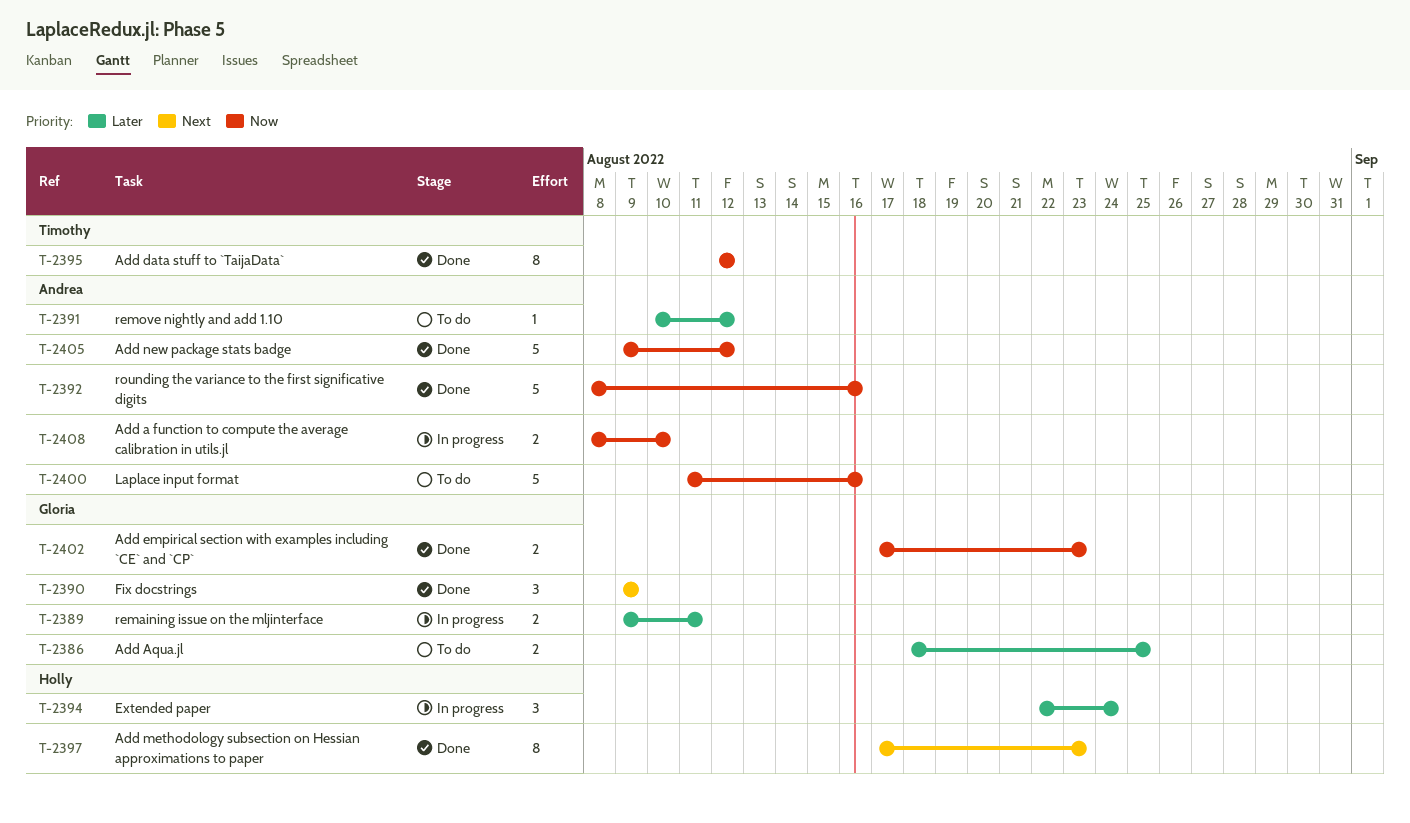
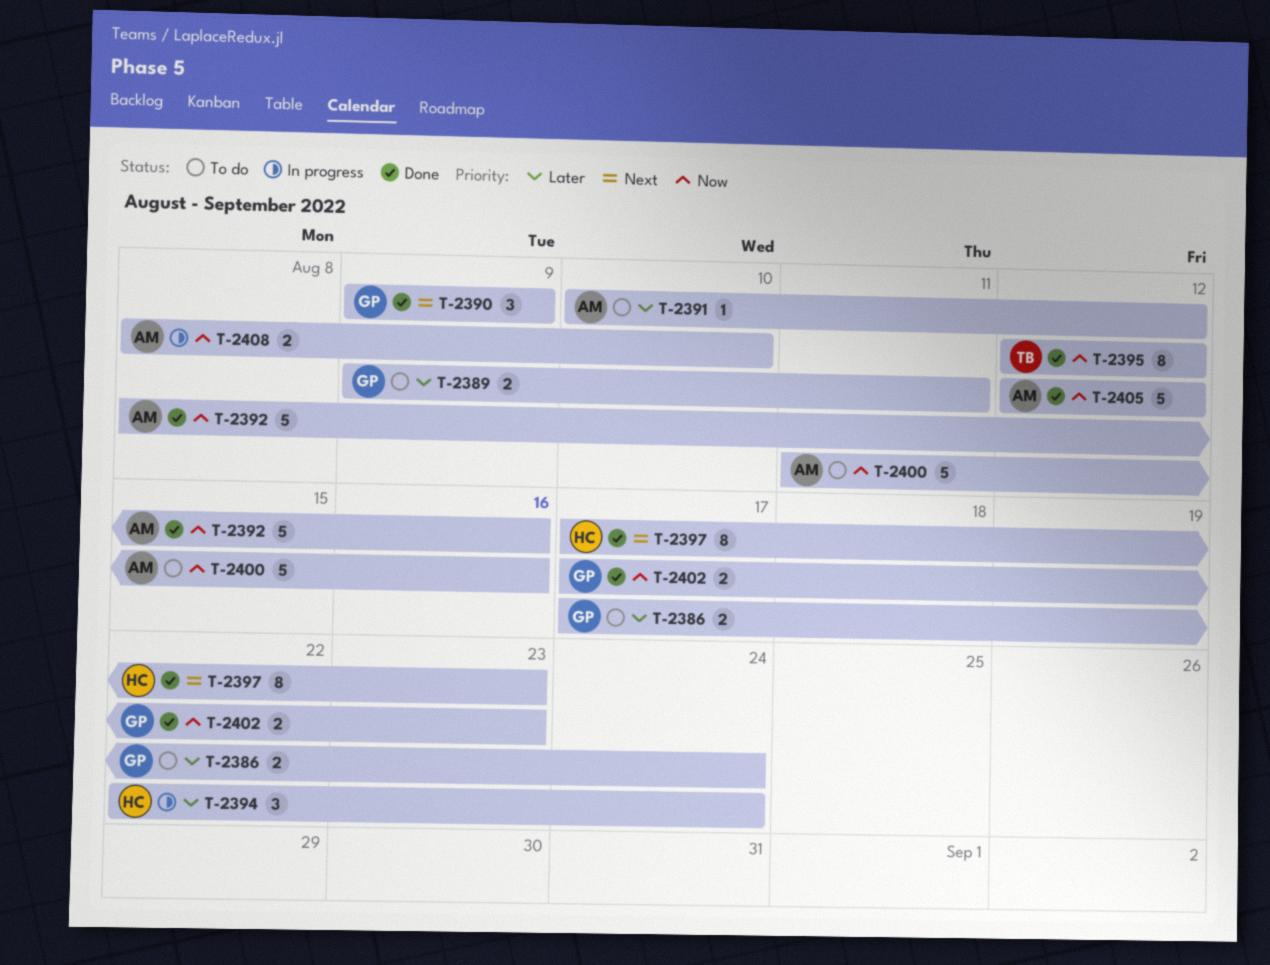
T-2386, start: Aug 18 -> Aug 17
T-2386, due: Aug 25 -> Aug 24
T-2389, status: In progress -> To do
T-2405, start: Aug 9 -> Aug 12

